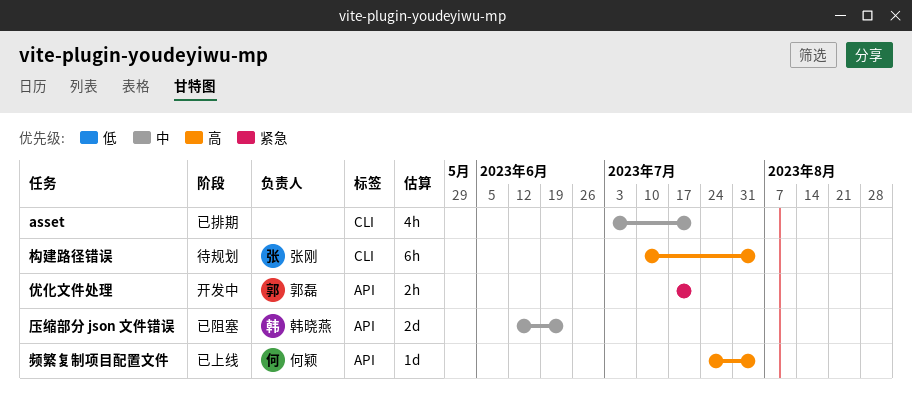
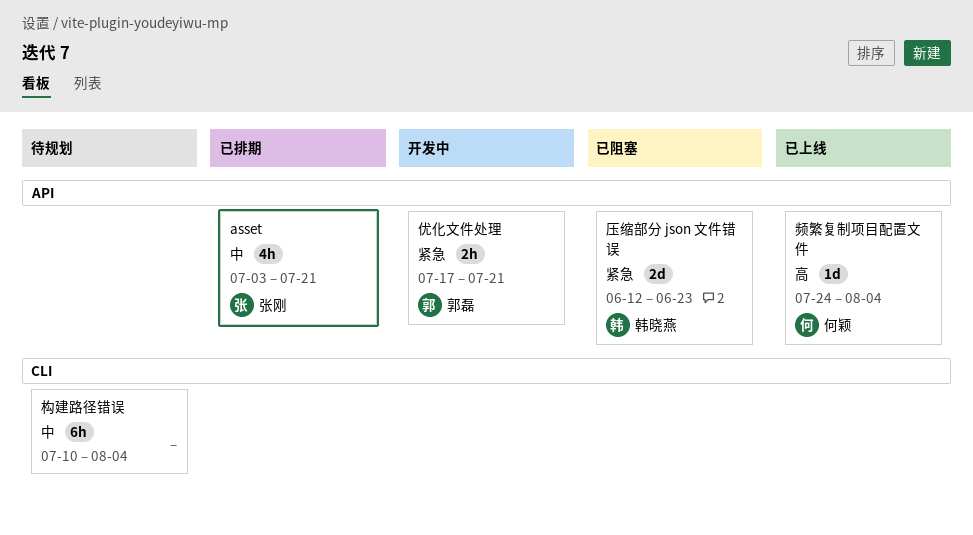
asset, owner: none -> 张刚
asset, label: CLI -> API
压缩部分 json 文件错误, priority: 中 -> 紧急
构建路径错误, owner: 张刚 -> none
构建路径错误, priority: 高 -> 中

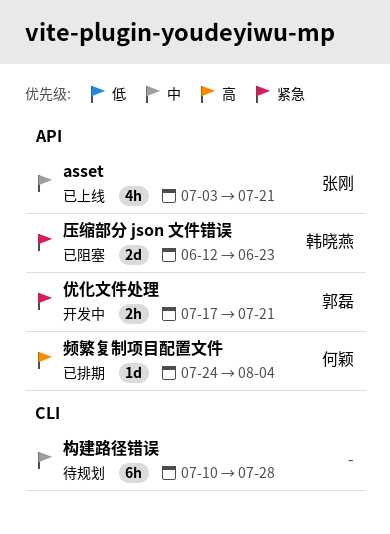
asset, status: 已排期 -> 已上线
构建路径错误, due: Aug 4 -> Jul 28
频繁复制项目配置文件, status: 已上线 -> 已排期

